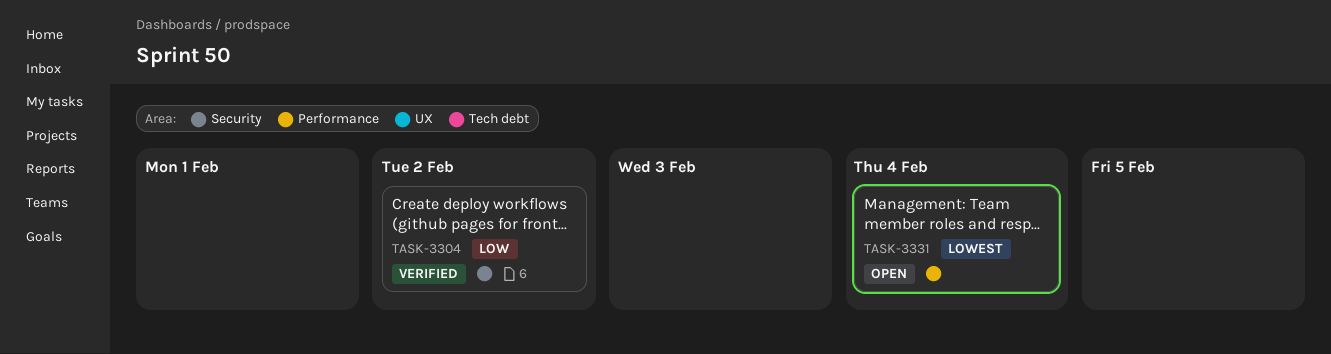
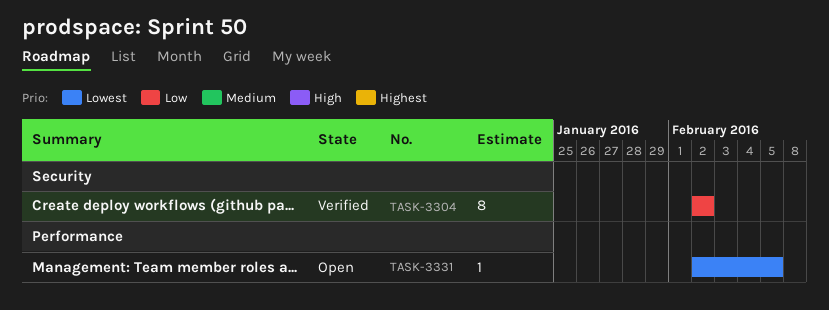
TASK-3331, due: Feb 4 -> Feb 5

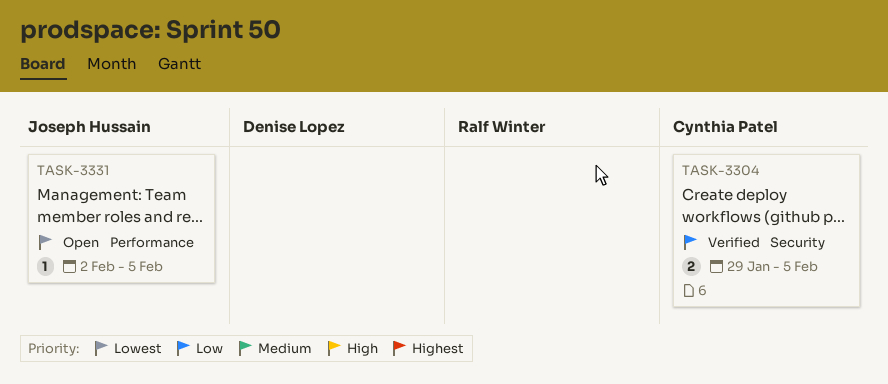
TASK-3304, estimate: 8 -> 2
TASK-3304, start: Feb 2 -> Jan 29
TASK-3304, due: Feb 2 -> Feb 5

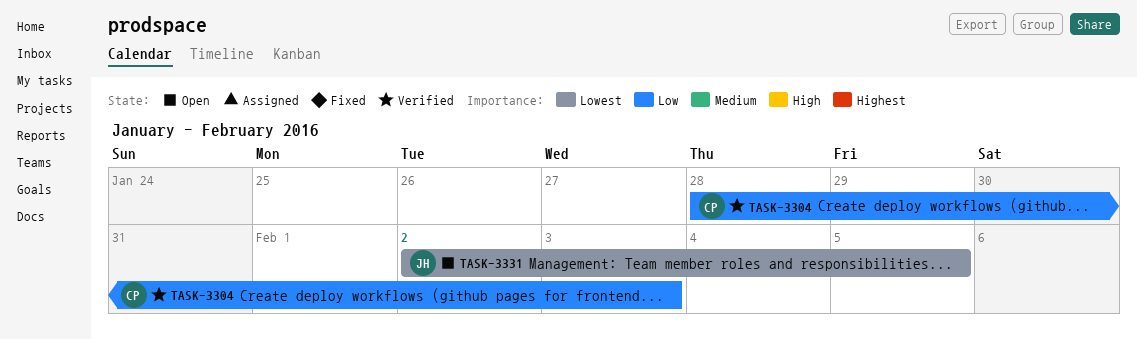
TASK-3304, start: Jan 29 -> Jan 28
TASK-3304, due: Feb 5 -> Feb 3

